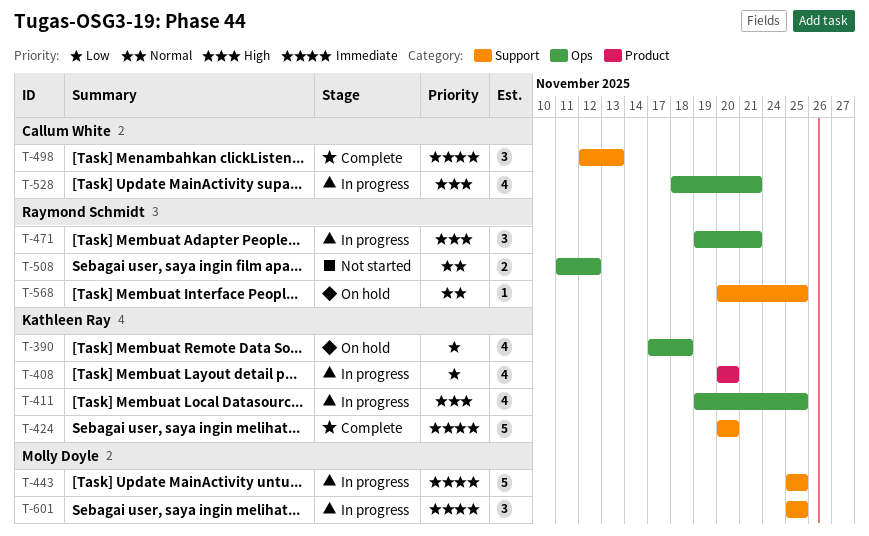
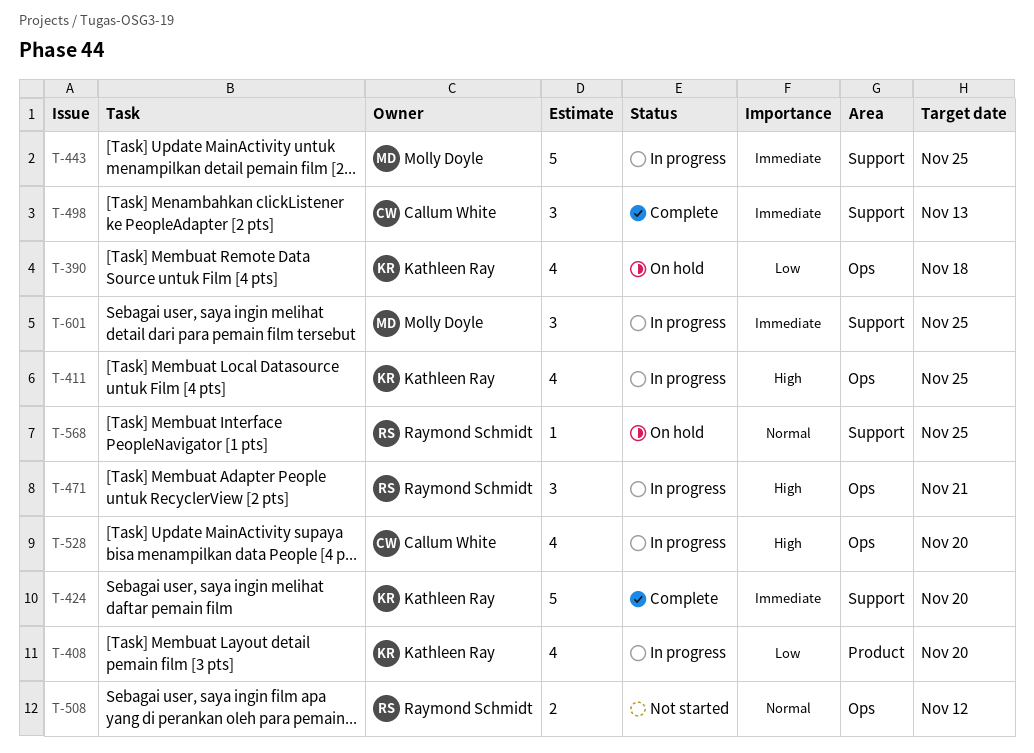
T-528, due: Nov 21 -> Nov 20

